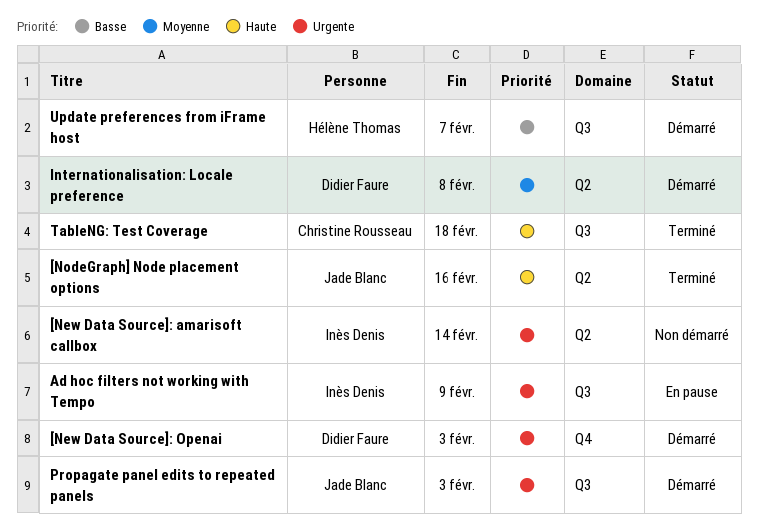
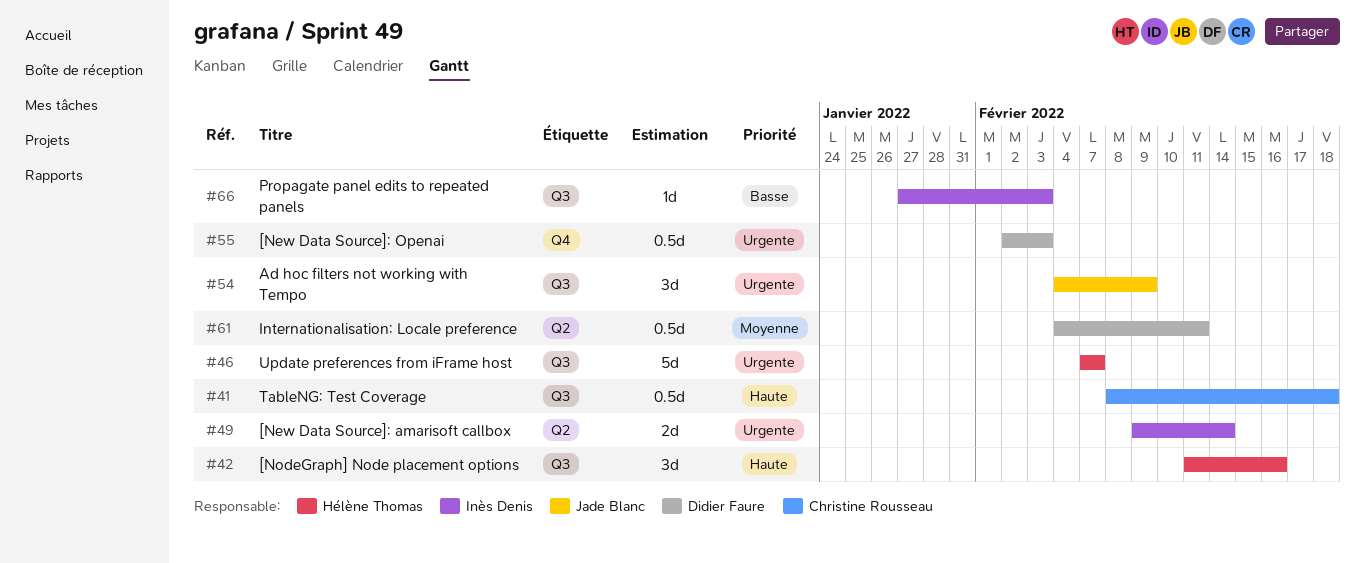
[NodeGraph] Node placement options, owner: Jade Blanc -> Hélène Thomas
[NodeGraph] Node placement options, label: Q2 -> Q3
Ad hoc filters not working with Tempo, owner: Inès Denis -> Jade Blanc
Internationalisation: Locale preference, due: Feb 8 -> Feb 11
Propagate panel edits to repeated panels, owner: Jade Blanc -> Inès Denis
Propagate panel edits to repeated panels, priority: Urgente -> Basse
Update preferences from iFrame host, priority: Basse -> Urgente

